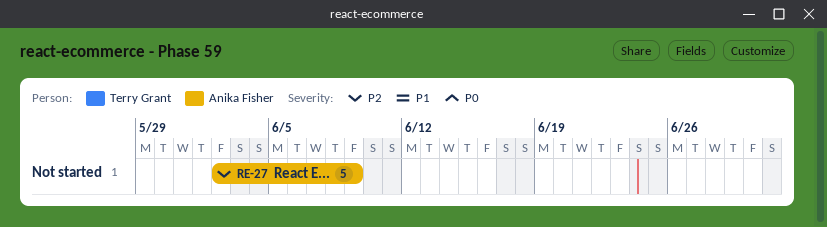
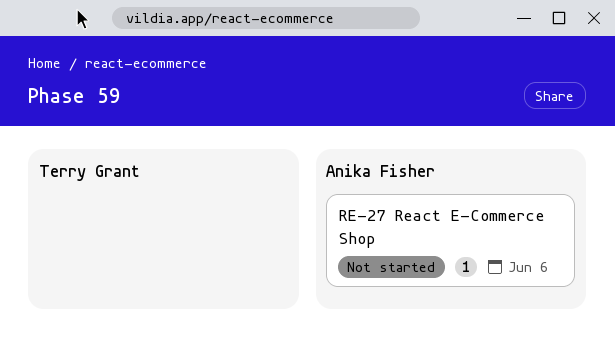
RE-27, estimate: 5 -> 1
RE-27, due: Jun 9 -> Jun 6

